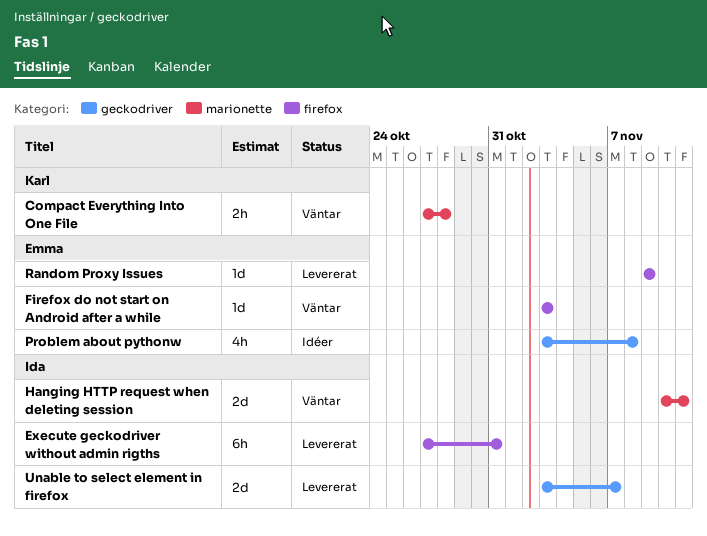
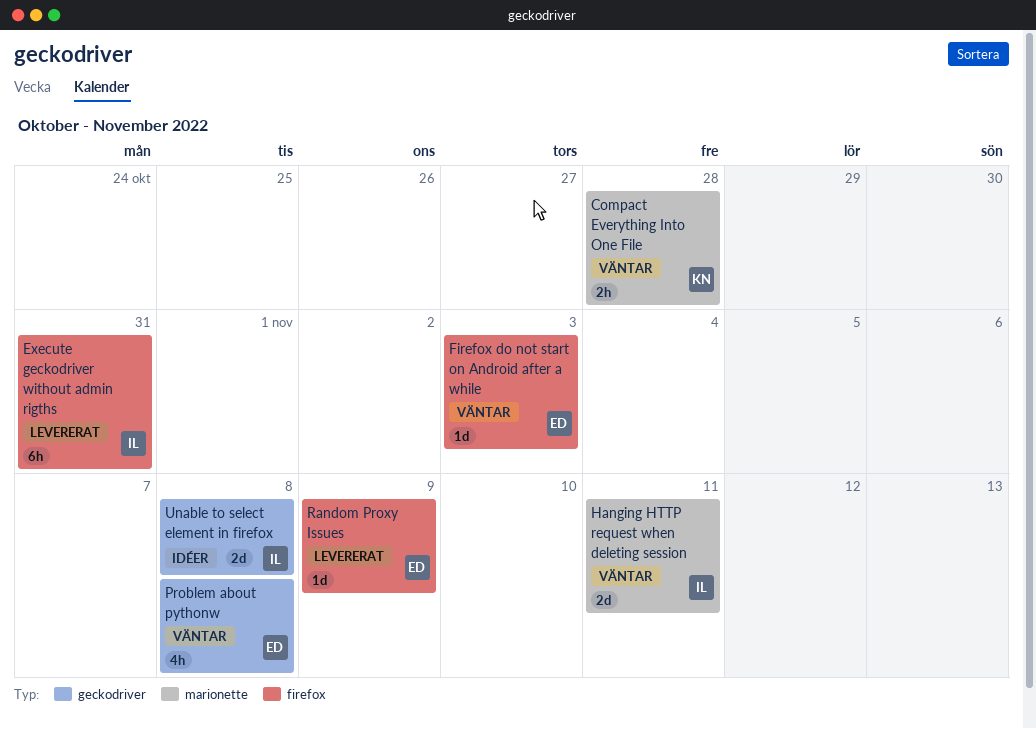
Problem about pythonw, status: Idéer -> Väntar
Unable to select element in firefox, status: Levererat -> Idéer
Unable to select element in firefox, due: Nov 7 -> Nov 8

